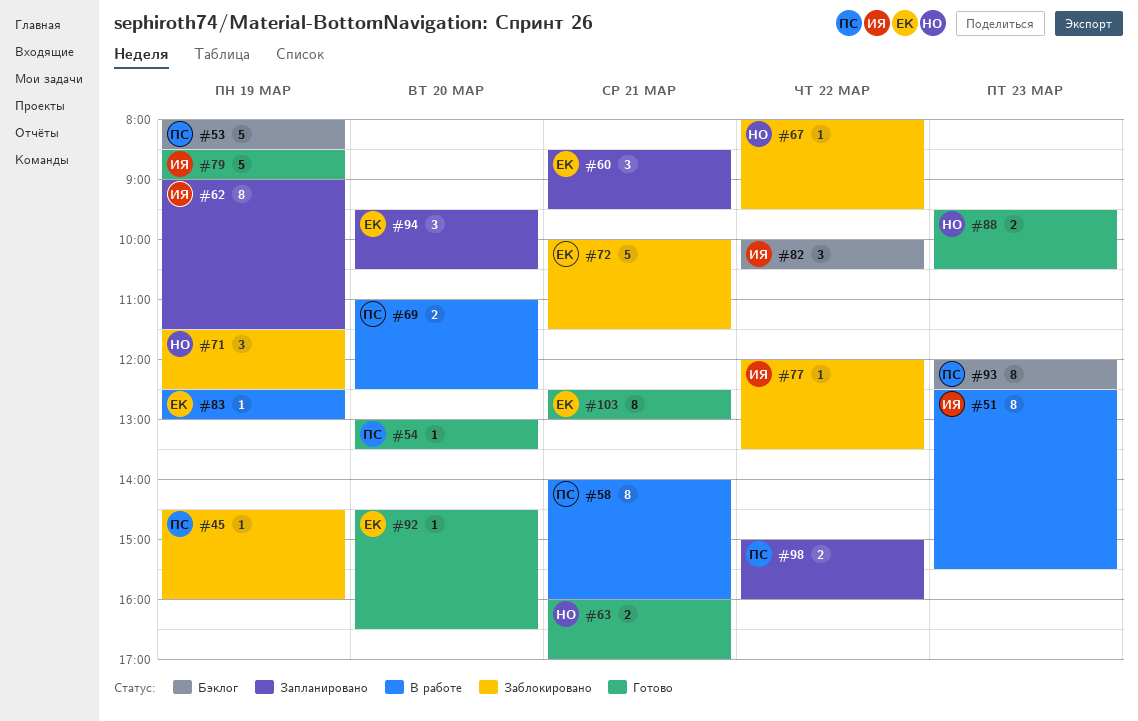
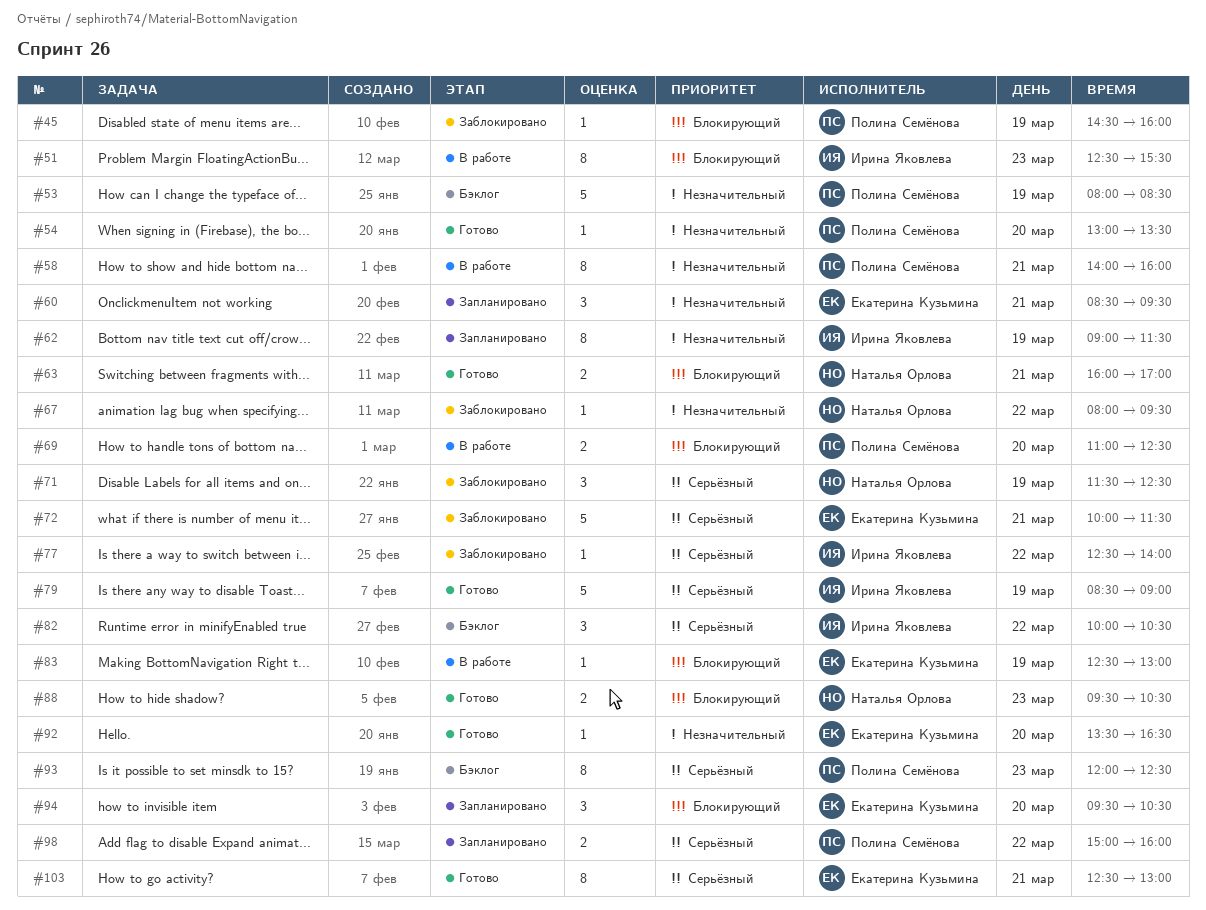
#77, begins: 12:00 -> 12:30
#77, ends: 13:30 -> 14:00
#92, begins: 14:30 -> 13:30

